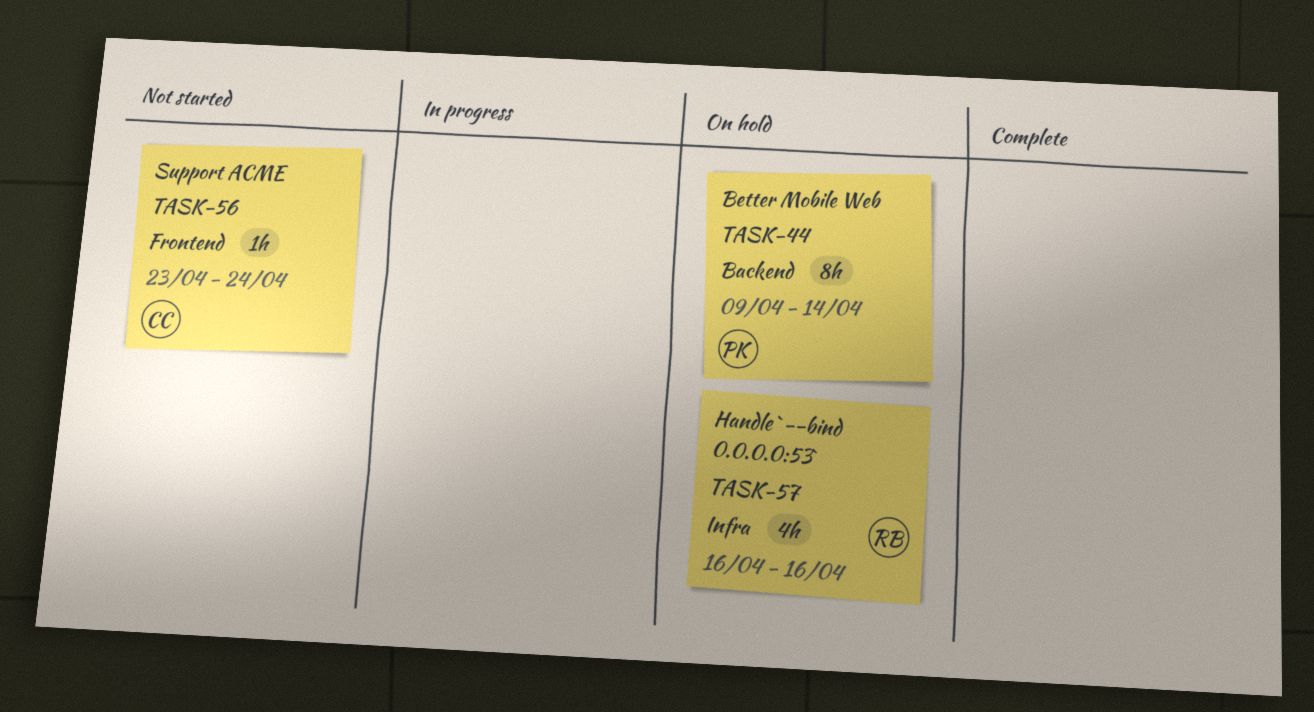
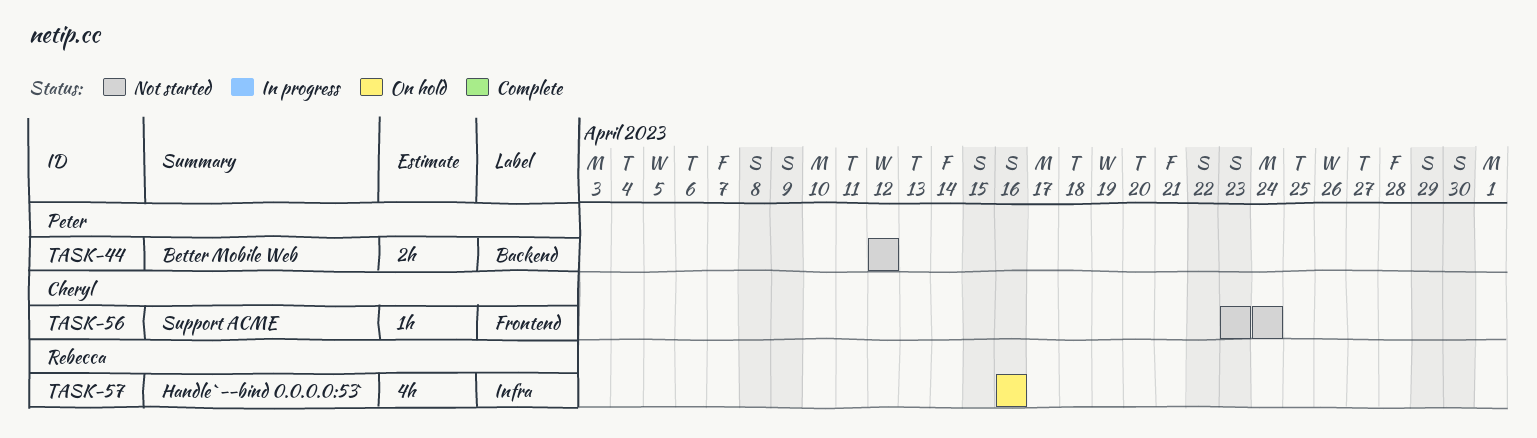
TASK-44, status: On hold -> Not started
TASK-44, estimate: 8h -> 2h
TASK-44, start: Apr 9 -> Apr 12
TASK-44, due: Apr 14 -> Apr 12

